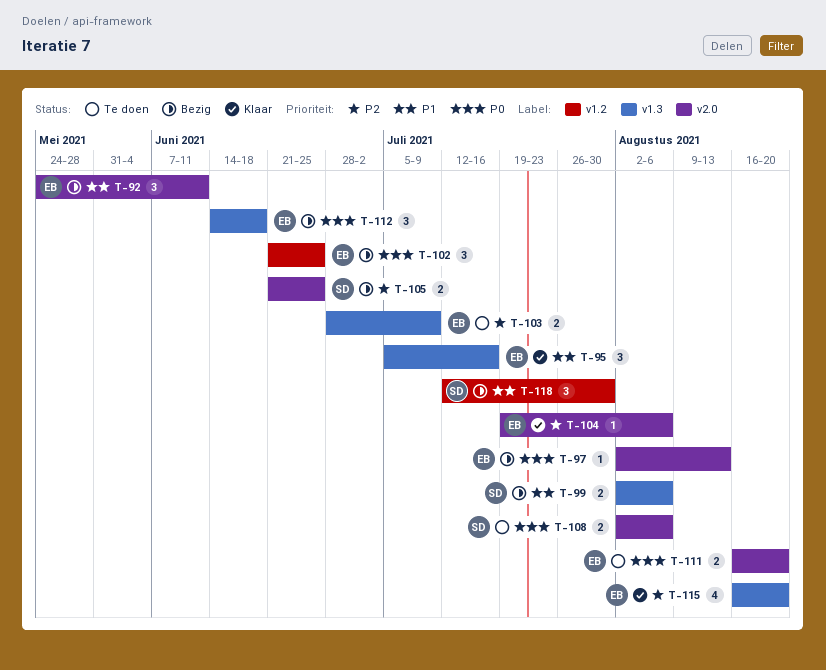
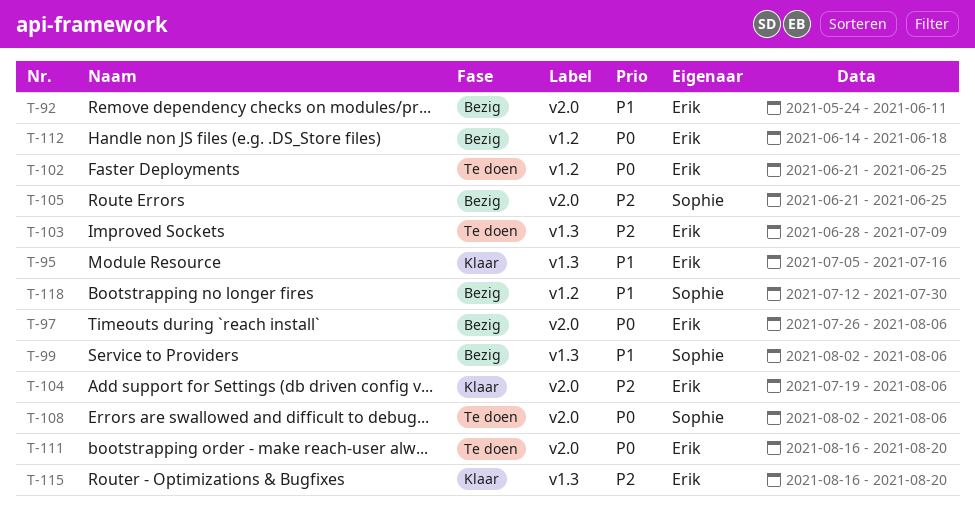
T-97, start: Aug 2 -> Jul 26
T-97, due: Aug 13 -> Aug 6
T-102, status: Bezig -> Te doen
T-112, label: v1.3 -> v1.2

